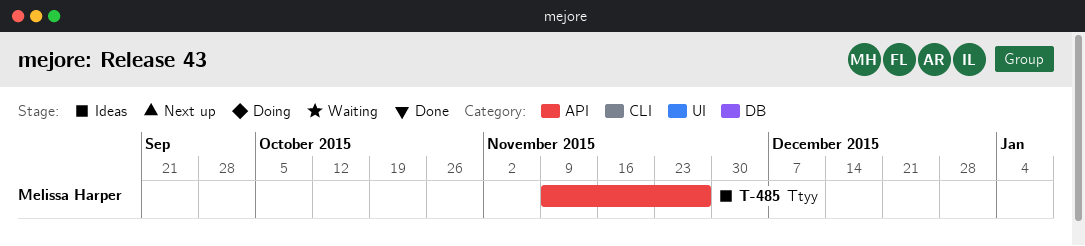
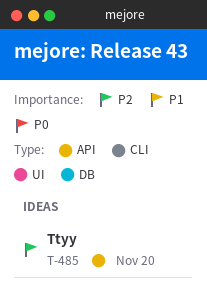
T-485, due: Nov 27 -> Nov 20

